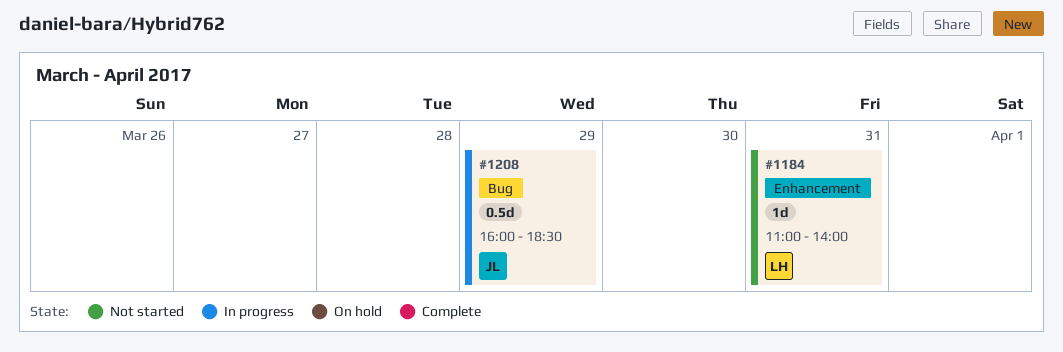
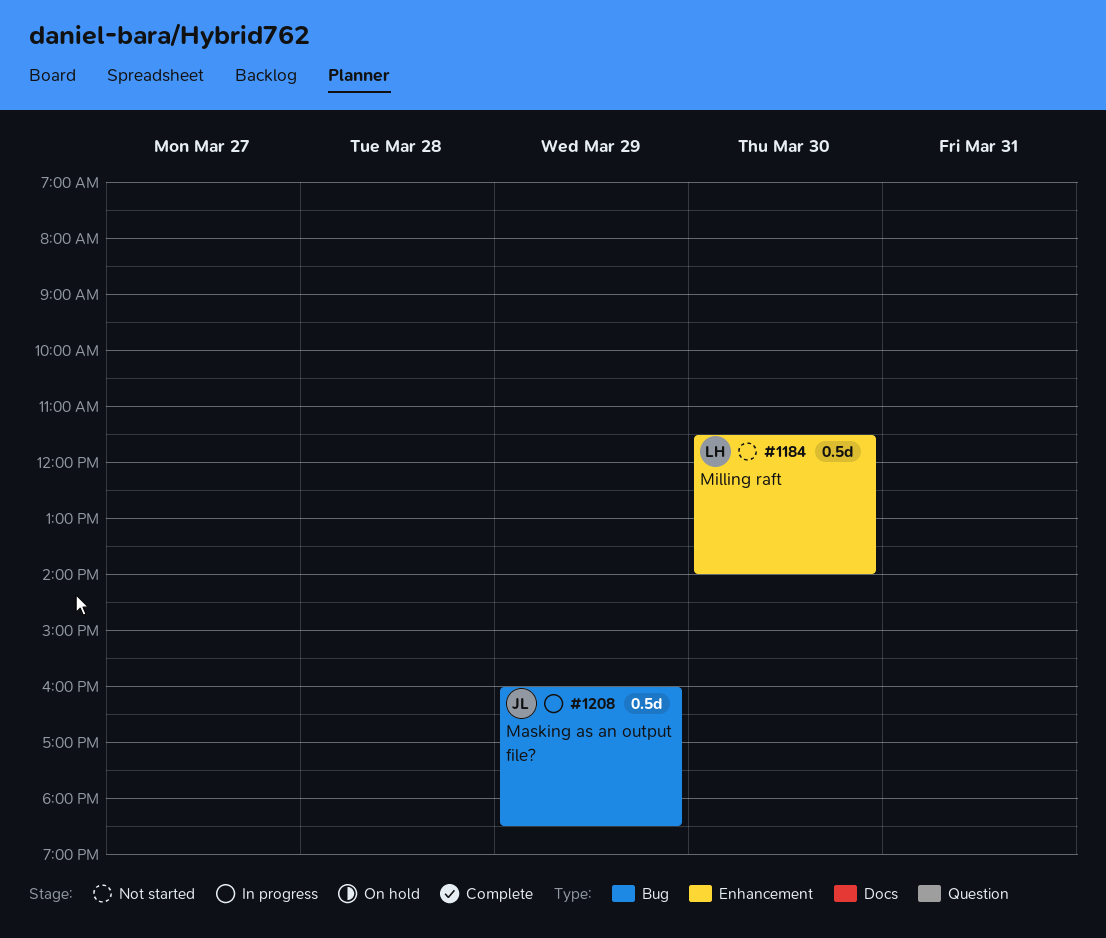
#1184, estimate: 1d -> 0.5d
#1184, day: Mar 31 -> Mar 30
#1184, begins: 11:00 -> 11:30

